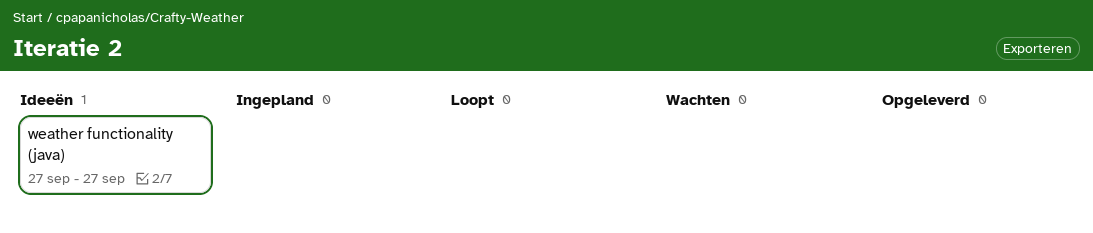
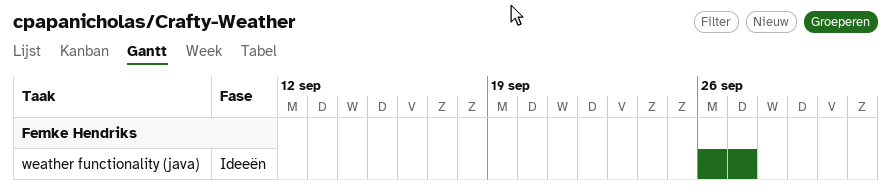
weather functionality (java), start: Sep 27 -> Sep 26

